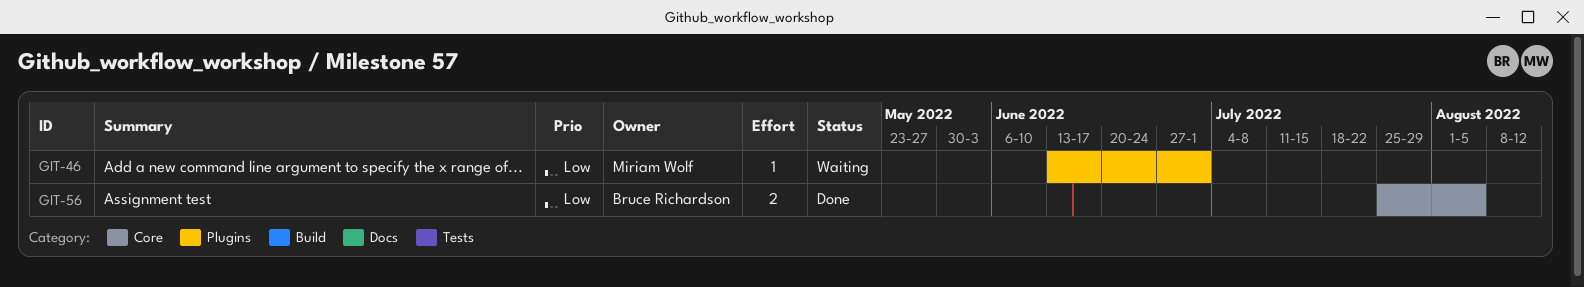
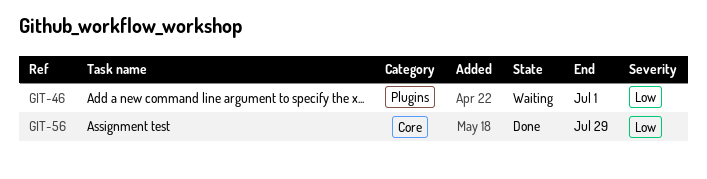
GIT-56, due: Aug 5 -> Jul 29

